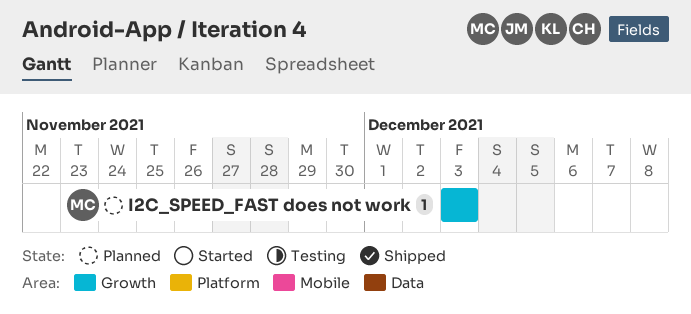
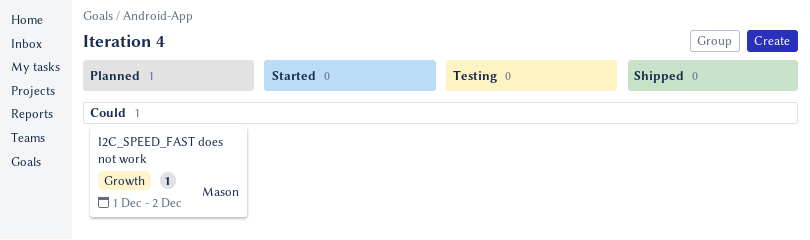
I2C_SPEED_FAST does not work, start: Dec 3 -> Dec 1
I2C_SPEED_FAST does not work, due: Dec 3 -> Dec 2

